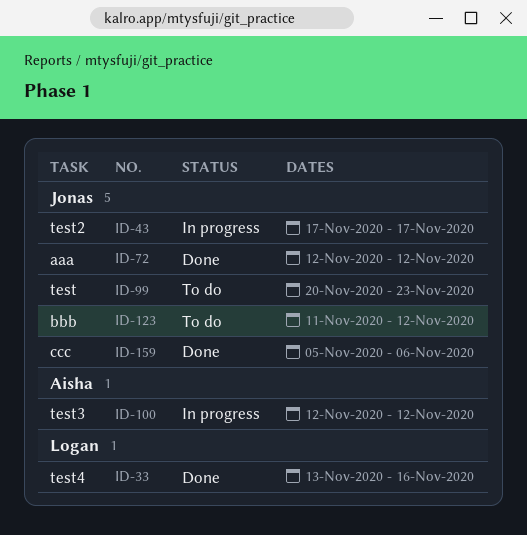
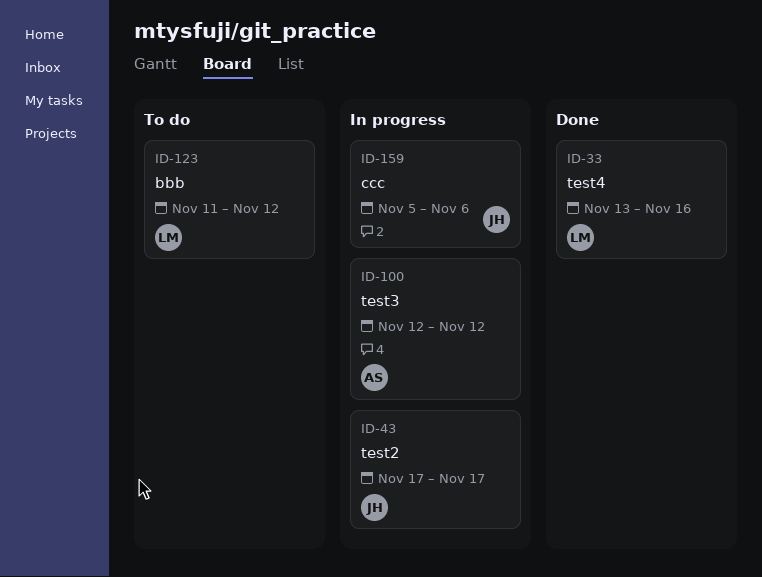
ID-72: present -> none
ID-99: present -> none
ID-123, owner: Jonas -> Logan
ID-159, status: Done -> In progress

